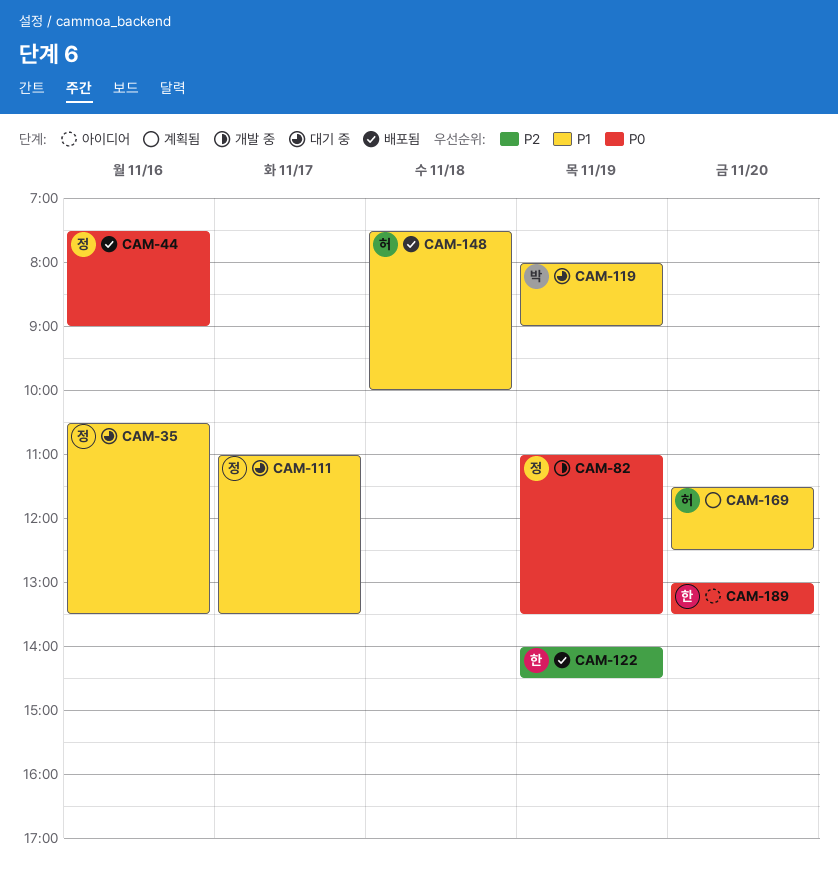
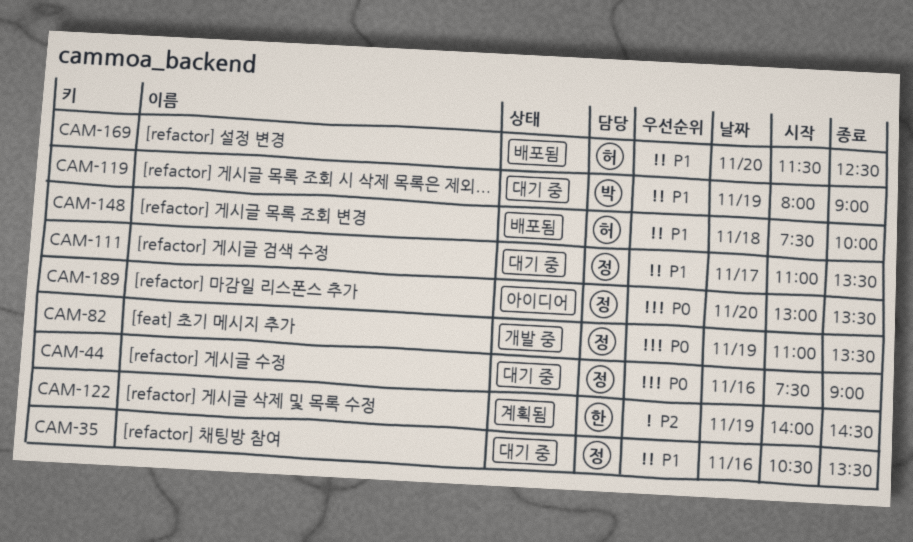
CAM-44, status: 배포됨 -> 대기 중
CAM-122, status: 배포됨 -> 계획됨
CAM-169, status: 계획됨 -> 배포됨
CAM-189, owner: 한 -> 정

